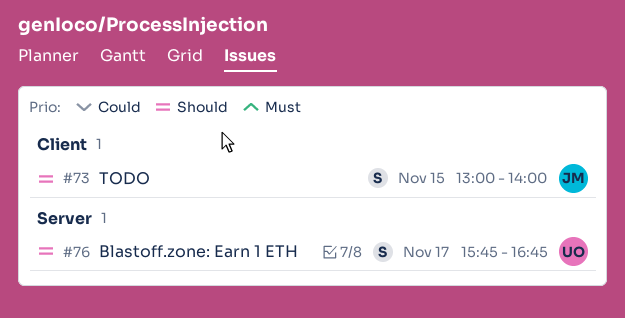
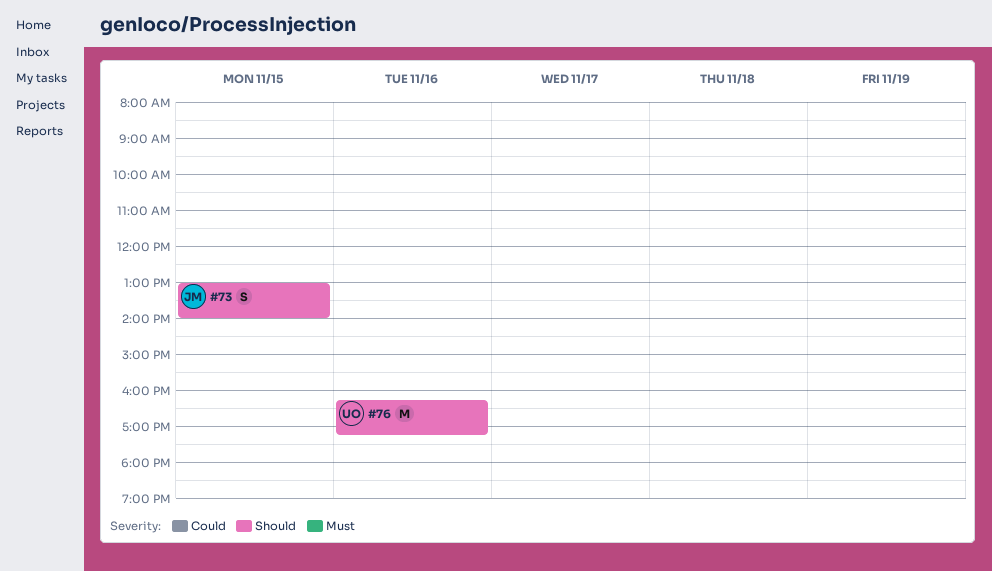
#76, estimate: S -> M
#76, day: Nov 17 -> Nov 16
#76, begins: 15:45 -> 16:15
#76, ends: 16:45 -> 17:15

